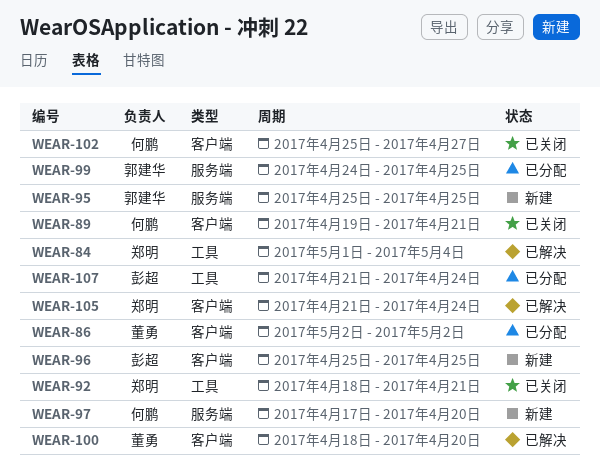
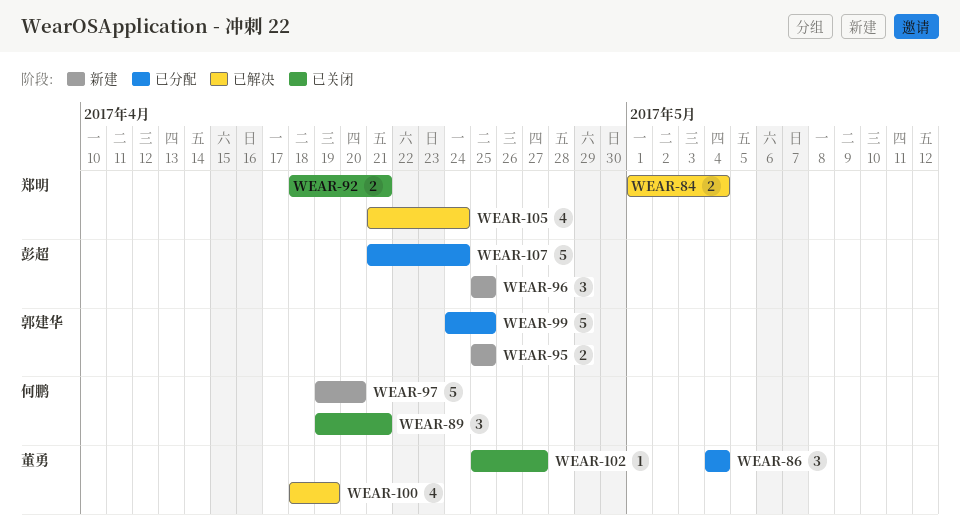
WEAR-86, start: May 2 -> May 4
WEAR-86, due: May 2 -> May 4
WEAR-97, start: Apr 17 -> Apr 19
WEAR-100, due: Apr 20 -> Apr 19
WEAR-102, owner: 何鹏 -> 董勇

